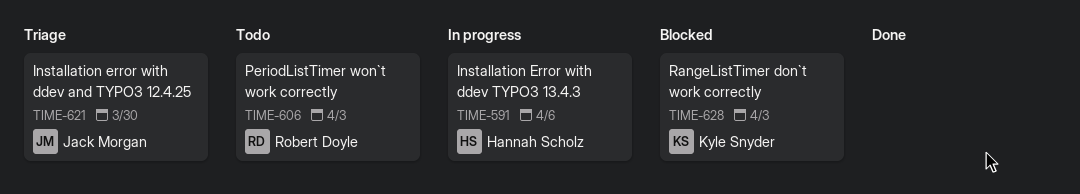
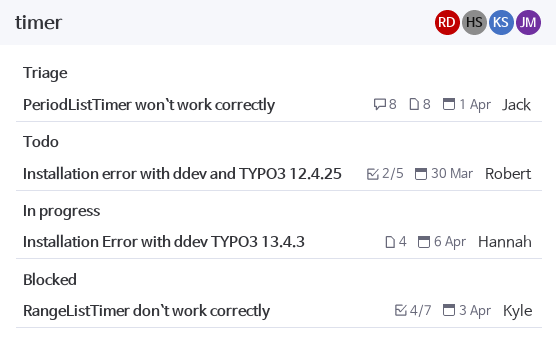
Installation error with ddev and TYPO3 12.4.25, status: Triage -> Todo
Installation error with ddev and TYPO3 12.4.25, owner: Jack Morgan -> Robert Doyle
PeriodListTimer won`t work correctly, status: Todo -> Triage
PeriodListTimer won`t work correctly, owner: Robert Doyle -> Jack Morgan
PeriodListTimer won`t work correctly, due: Apr 3 -> Apr 1

